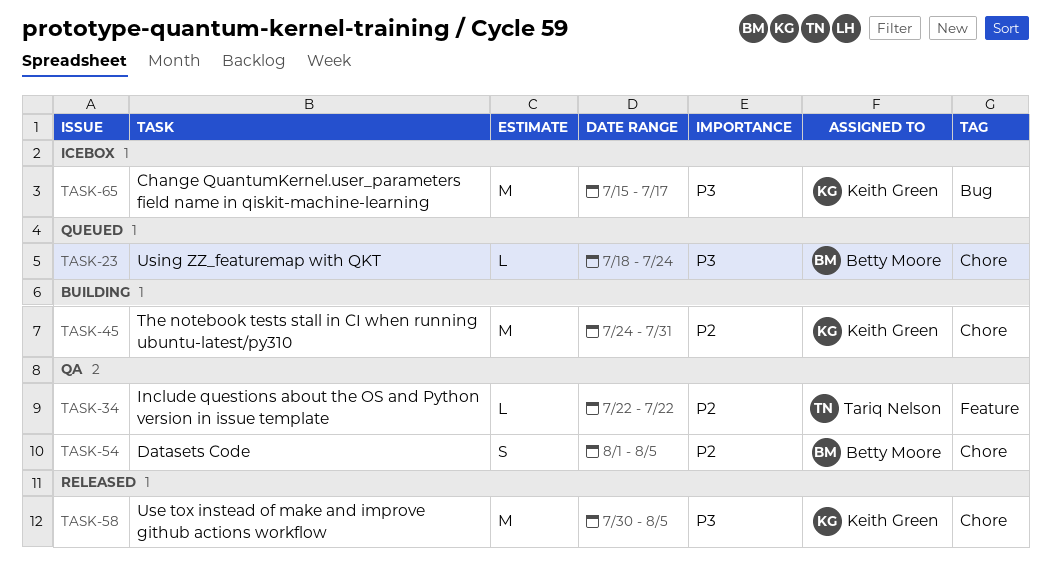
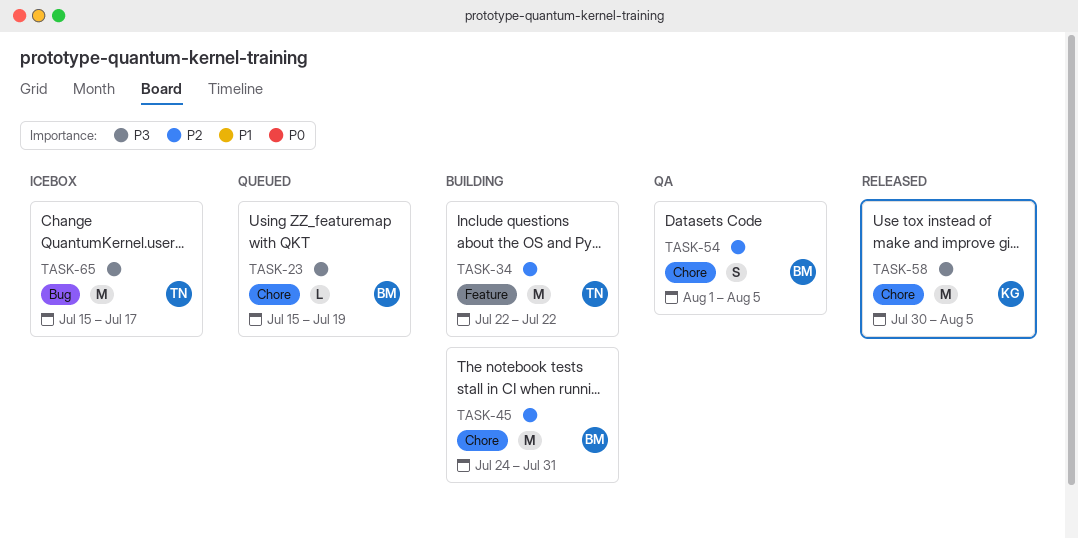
TASK-23, start: Jul 18 -> Jul 15
TASK-23, due: Jul 24 -> Jul 19
TASK-34, status: QA -> Building
TASK-34, estimate: L -> M
TASK-45, owner: Keith Green -> Betty Moore
TASK-65, owner: Keith Green -> Tariq Nelson

